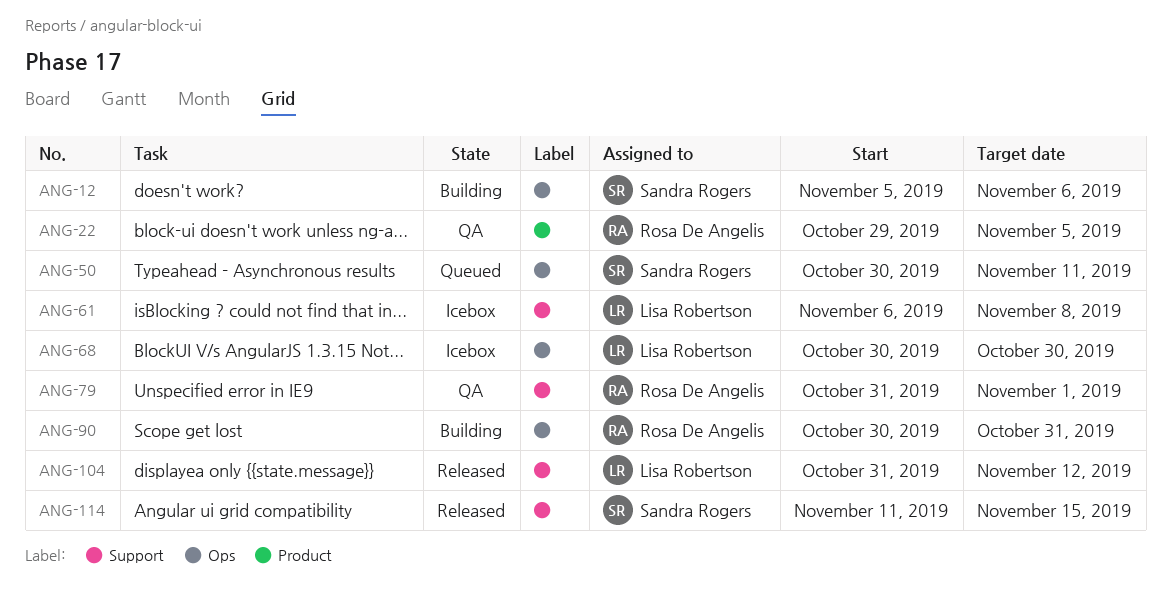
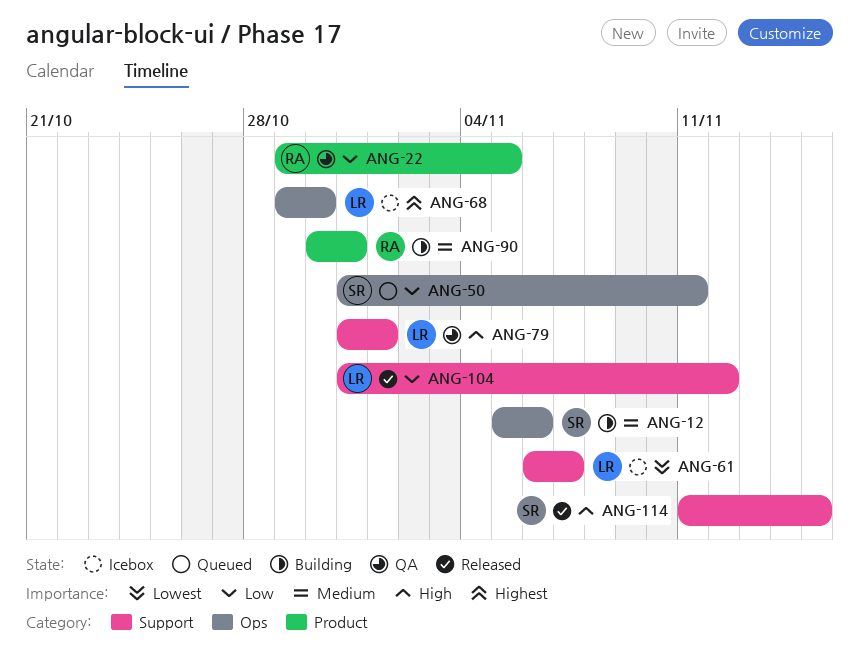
ANG-50, start: Oct 30 -> Oct 31
ANG-61, due: Nov 8 -> Nov 7
ANG-68, start: Oct 30 -> Oct 29
ANG-79, owner: Rosa De Angelis -> Lisa Robertson
ANG-90, label: Ops -> Product

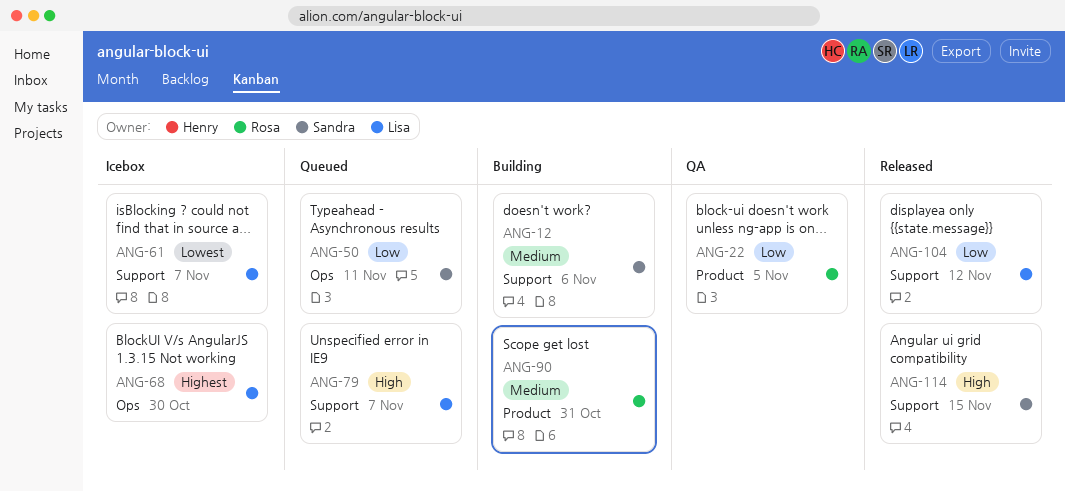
ANG-12, label: Ops -> Support
ANG-79, status: QA -> Queued
ANG-79, due: Nov 1 -> Nov 7

